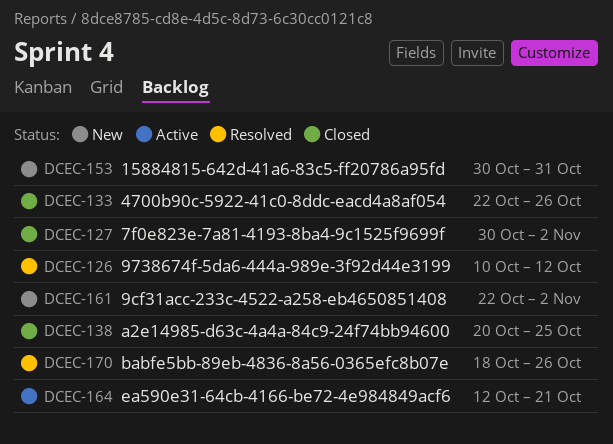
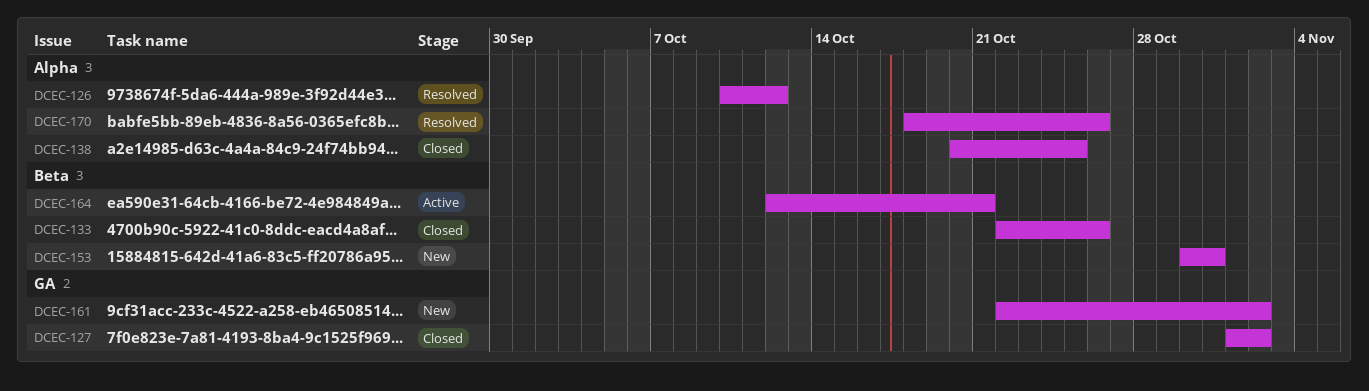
DCEC-127, start: Oct 30 -> Nov 1

